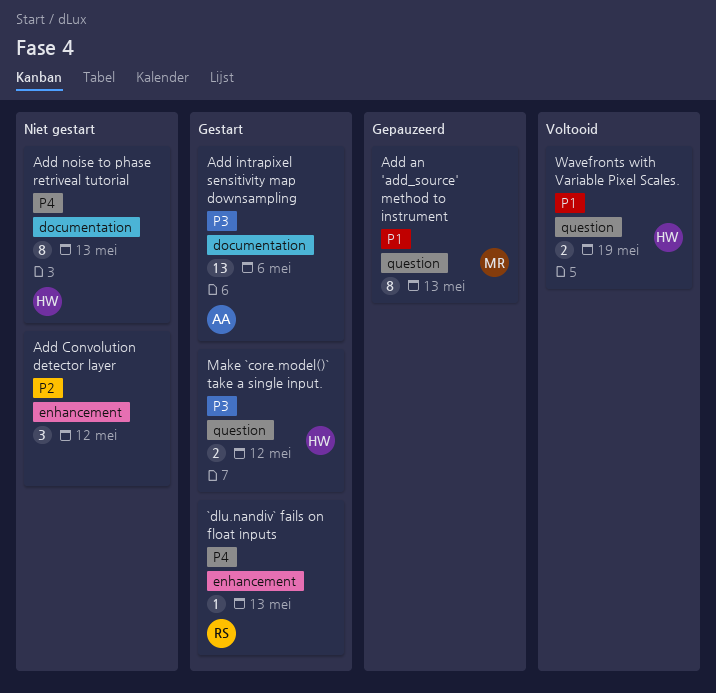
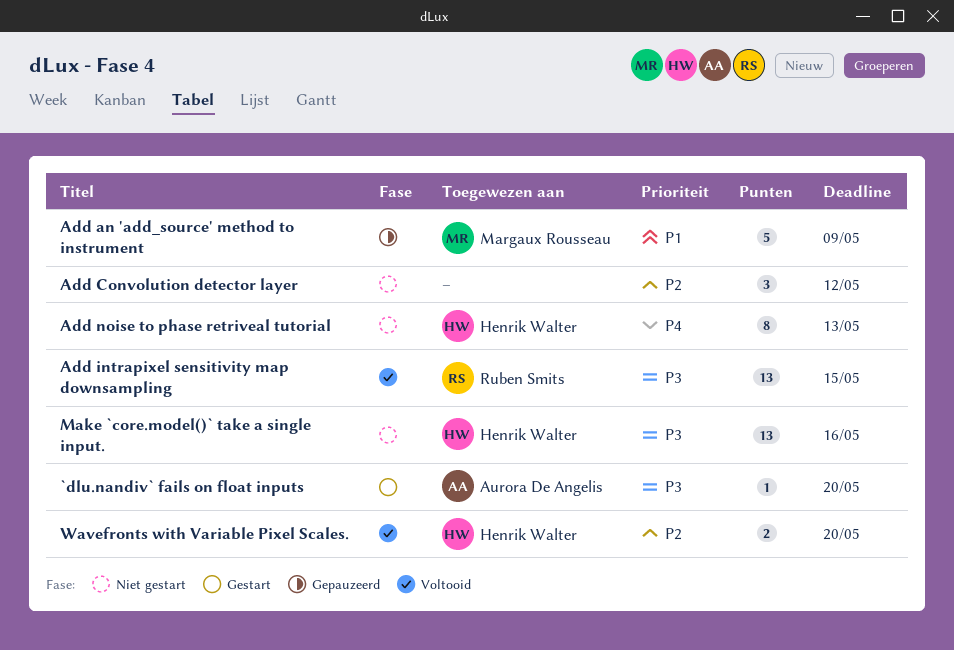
`dlu.nandiv` fails on float inputs, owner: Ruben Smits -> Aurora De Angelis
`dlu.nandiv` fails on float inputs, priority: P4 -> P3
`dlu.nandiv` fails on float inputs, due: May 13 -> May 20
Add an 'add_source' method to instrument, estimate: 8 -> 5
Add an 'add_source' method to instrument, due: May 13 -> May 9
Add intrapixel sensitivity map downsampling, status: Gestart -> Voltooid
Add intrapixel sensitivity map downsampling, owner: Aurora De Angelis -> Ruben Smits
Add intrapixel sensitivity map downsampling, due: May 6 -> May 15
Make `core.model()` take a single input., status: Gestart -> Niet gestart
Make `core.model()` take a single input., estimate: 2 -> 13
Make `core.model()` take a single input., due: May 12 -> May 16
Wavefronts with Variable Pixel Scales., priority: P1 -> P2
Wavefronts with Variable Pixel Scales., due: May 19 -> May 20

